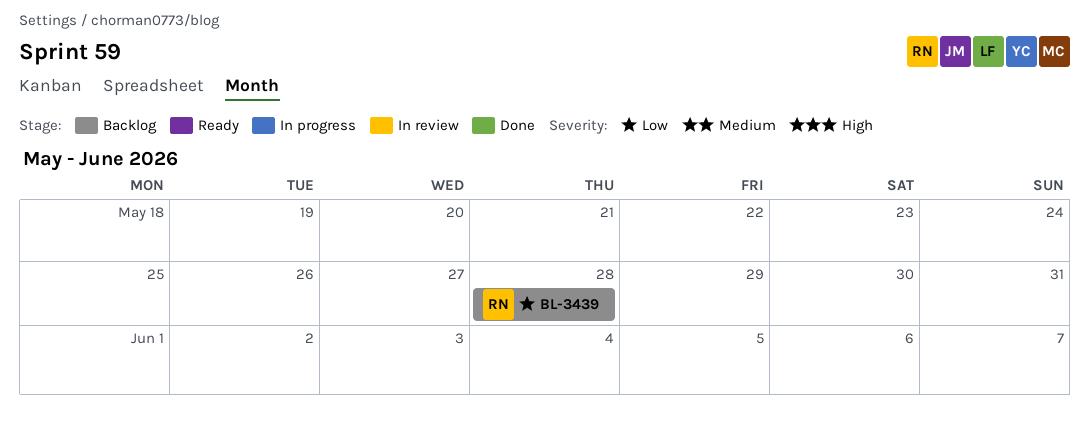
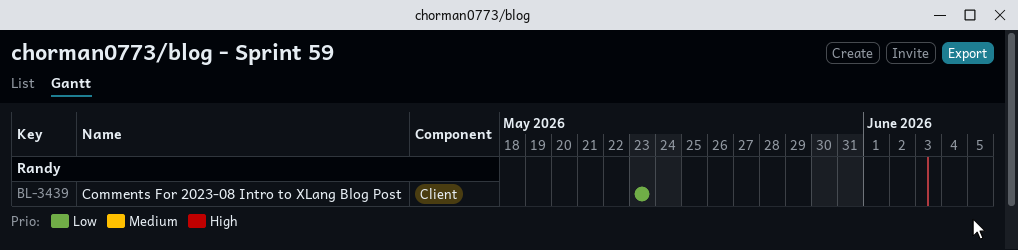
BL-3439, start: May 28 -> May 23
BL-3439, due: May 28 -> May 23

